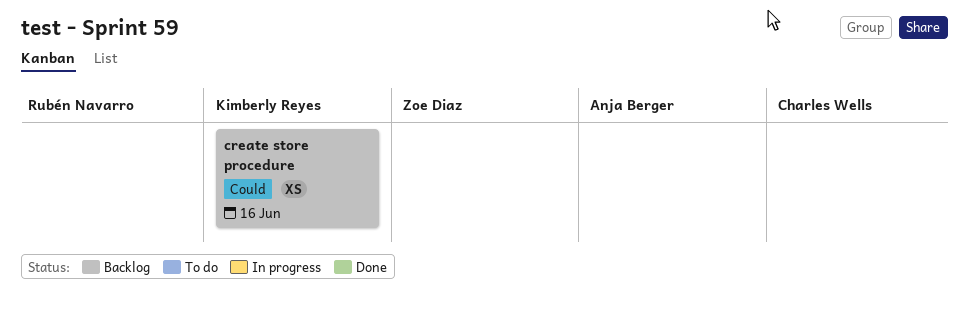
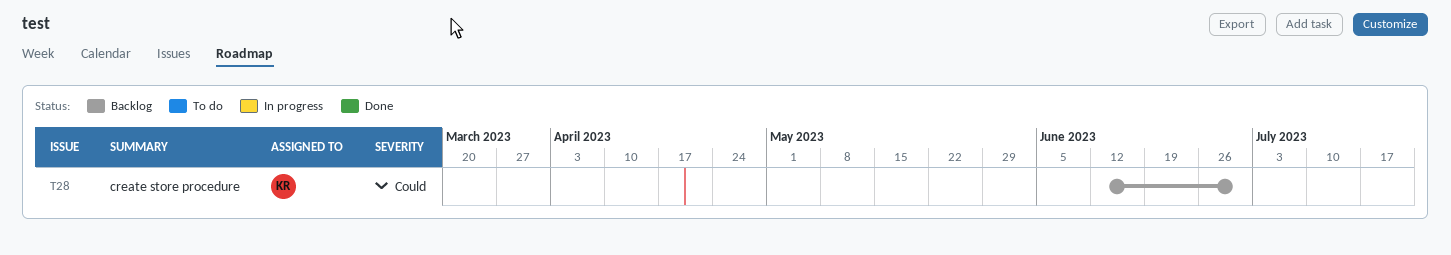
create store procedure, due: Jun 16 -> Jun 30

